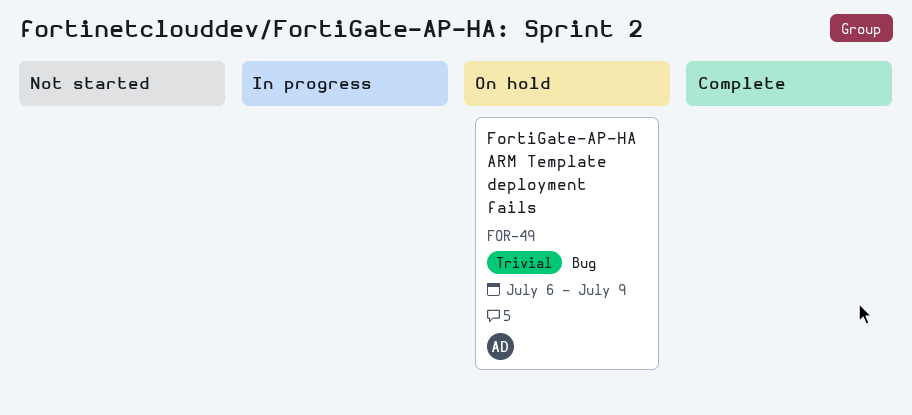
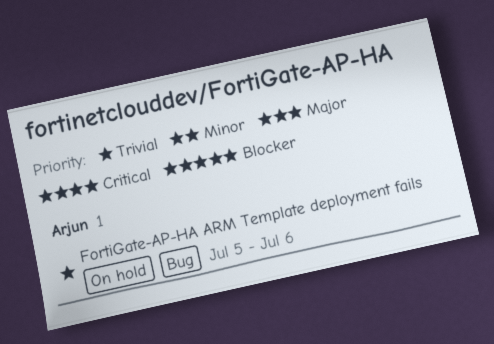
FortiGate-AP-HA ARM Template deployment fails, start: Jul 6 -> Jul 5
FortiGate-AP-HA ARM Template deployment fails, due: Jul 9 -> Jul 6

